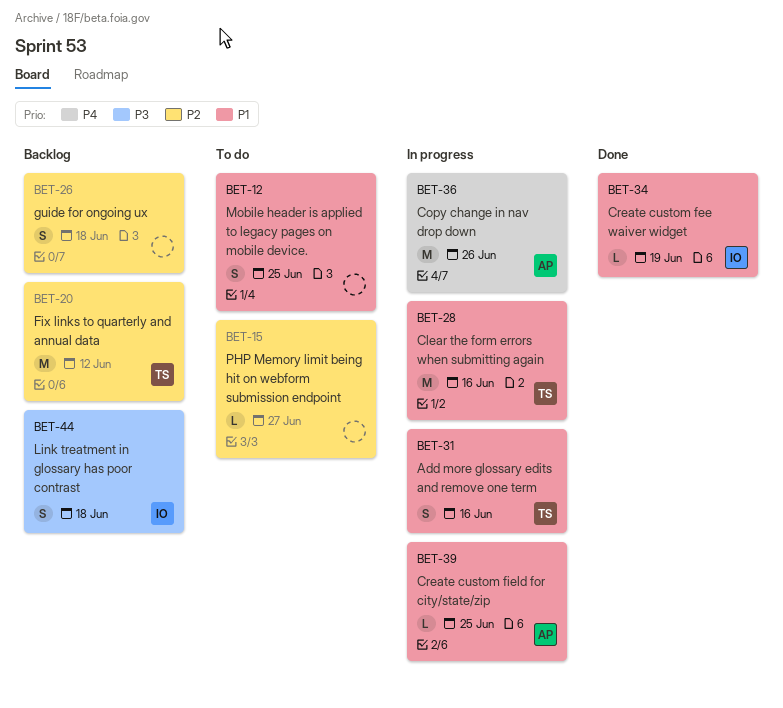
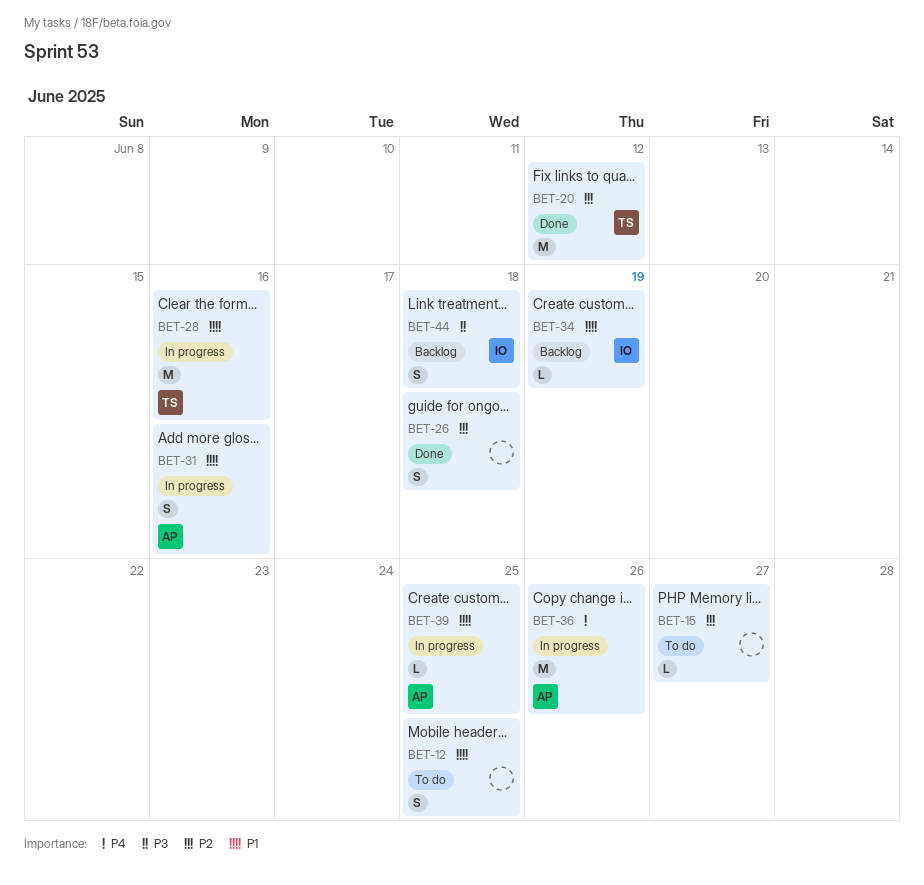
BET-20, status: Backlog -> Done
BET-26, status: Backlog -> Done
BET-31, owner: TS -> AP
BET-34, status: Done -> Backlog

